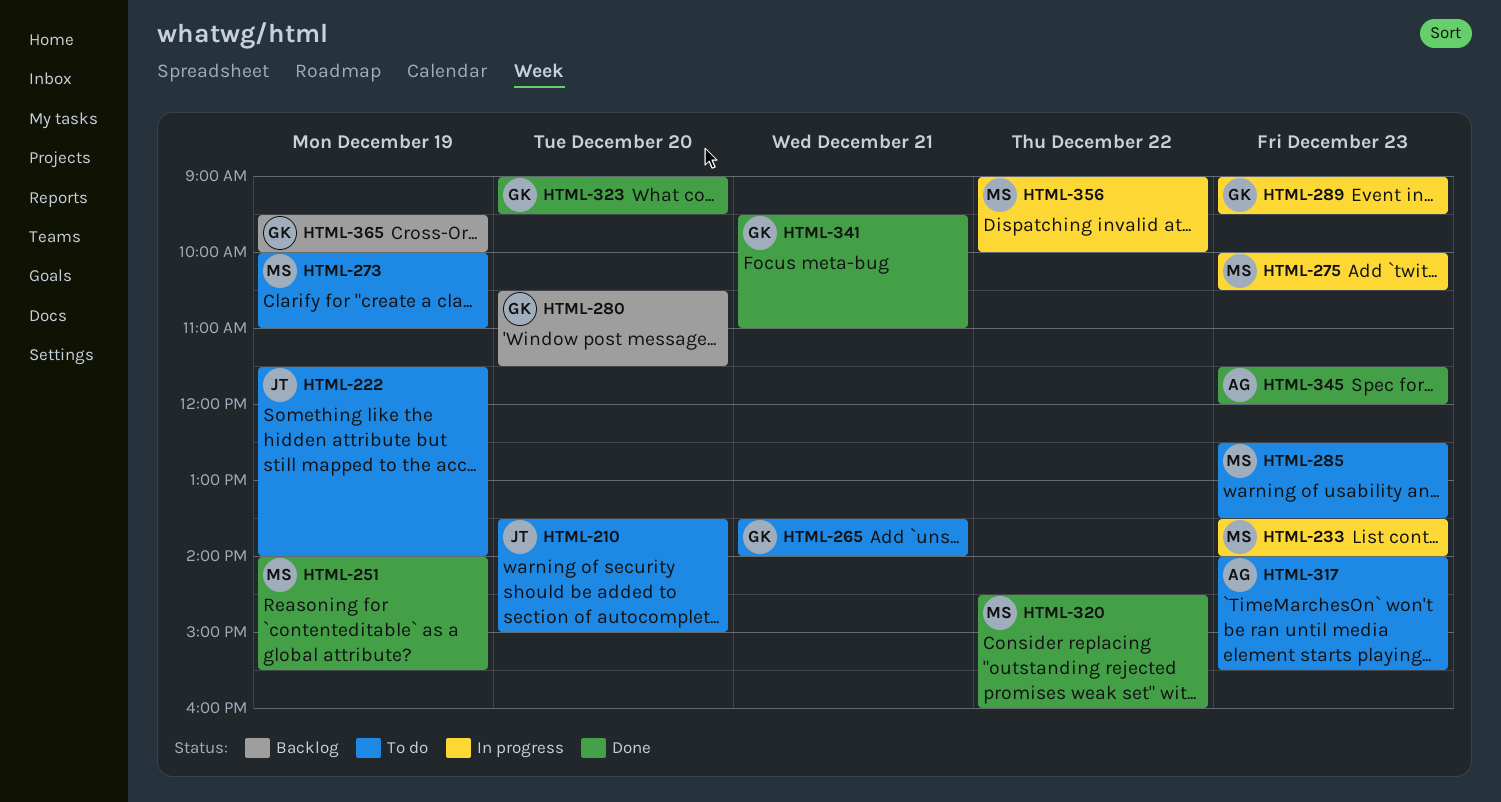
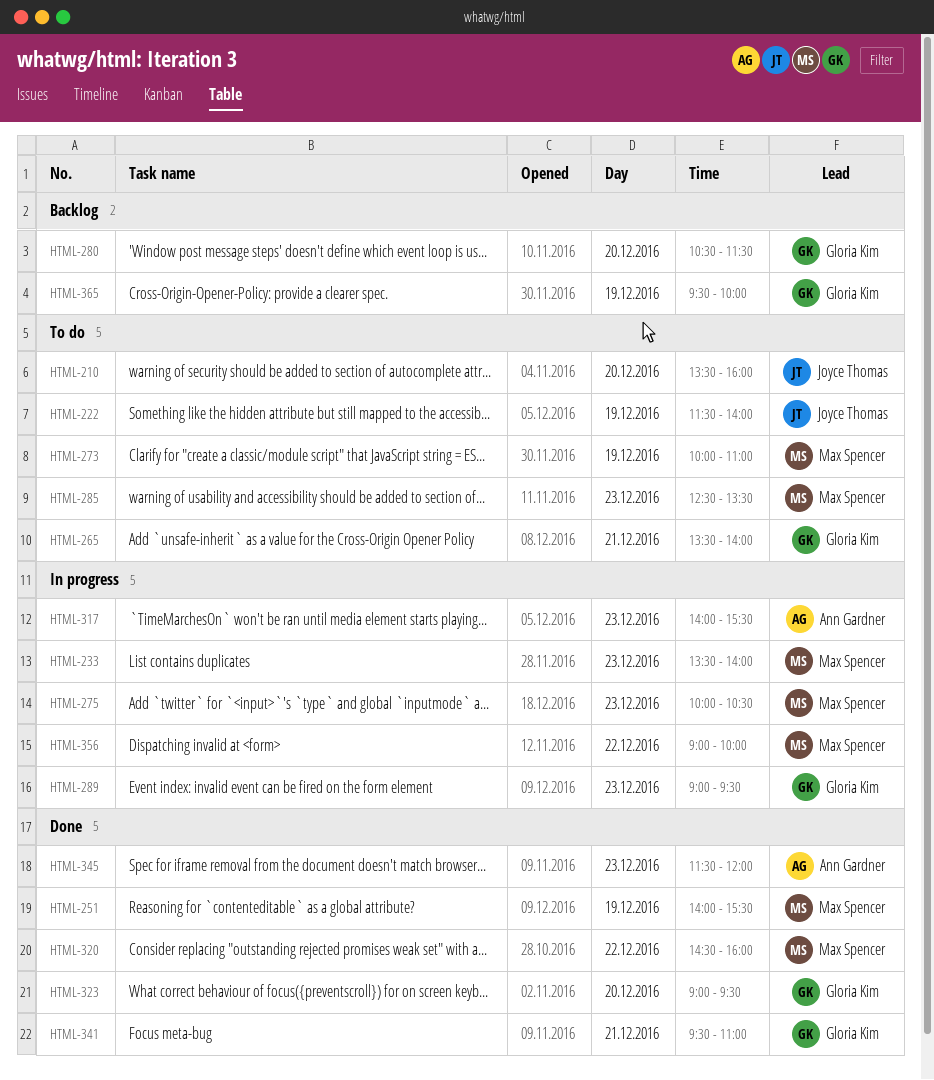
HTML-210, ends: 15:00 -> 16:00
HTML-317, status: To do -> In progress

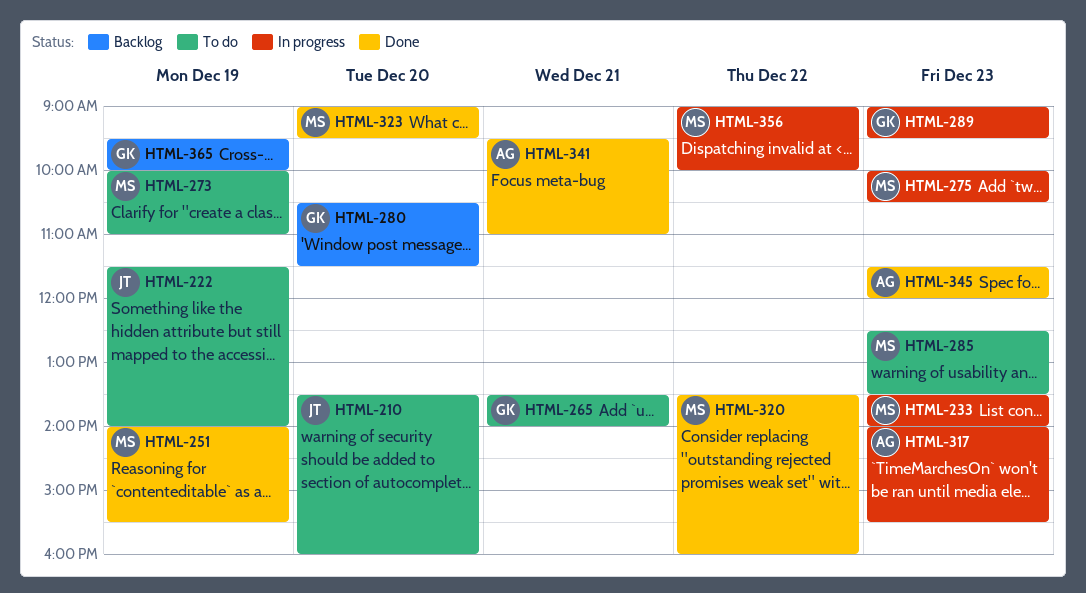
HTML-320, begins: 14:30 -> 13:30
HTML-323, owner: Gloria Kim -> Max Spencer
HTML-341, owner: Gloria Kim -> Ann Gardner

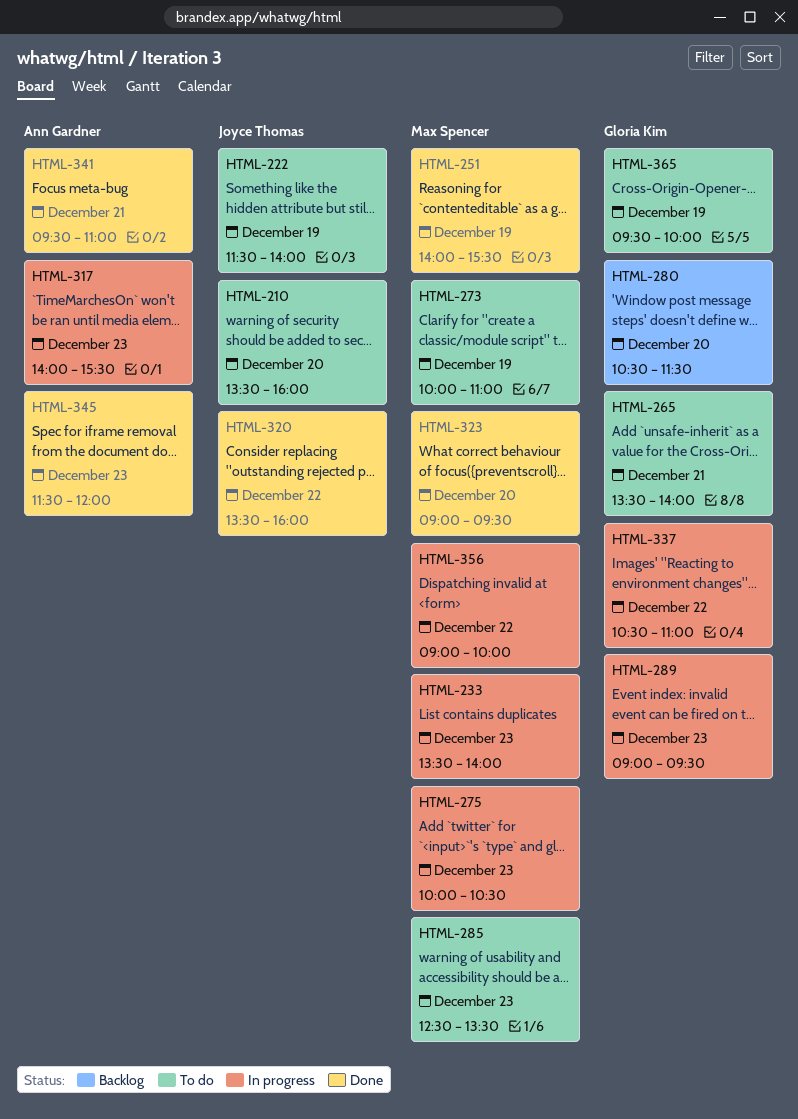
HTML-320, owner: Max Spencer -> Joyce Thomas
HTML-337: none -> present
HTML-365, status: Backlog -> To do

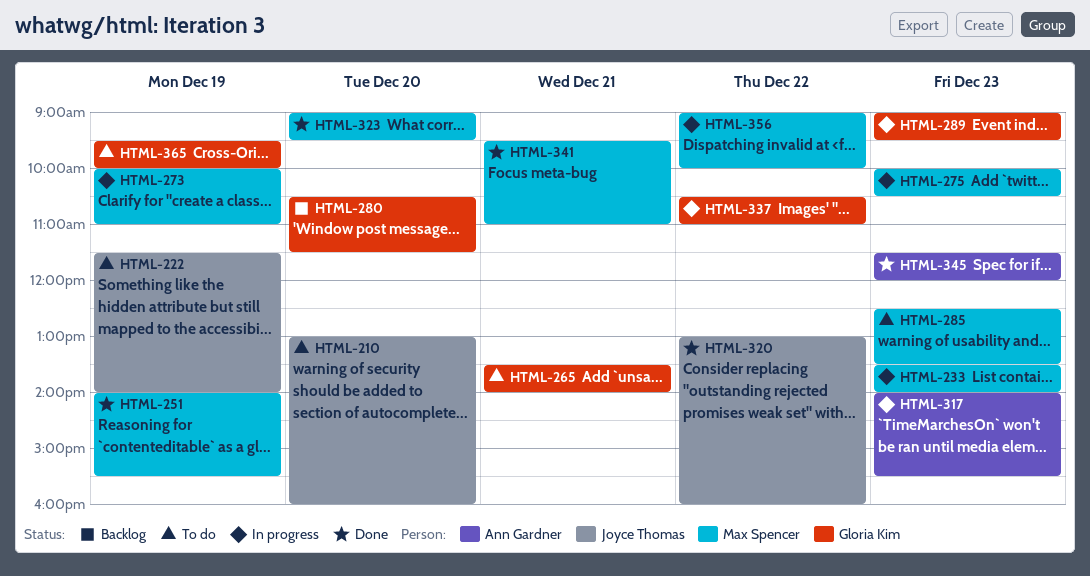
HTML-210, begins: 13:30 -> 13:00
HTML-273, status: To do -> In progress
HTML-320, begins: 13:30 -> 13:00
HTML-341, owner: Ann Gardner -> Max Spencer

